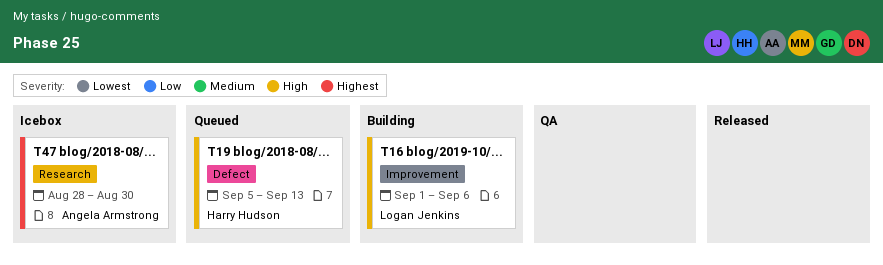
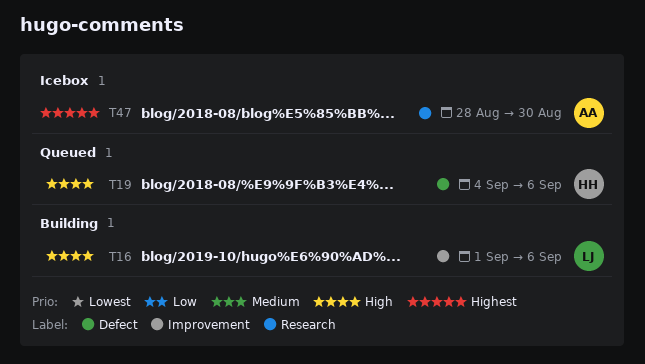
T19, start: Sep 5 -> Sep 4
T19, due: Sep 13 -> Sep 6

